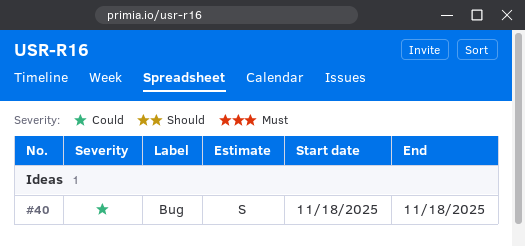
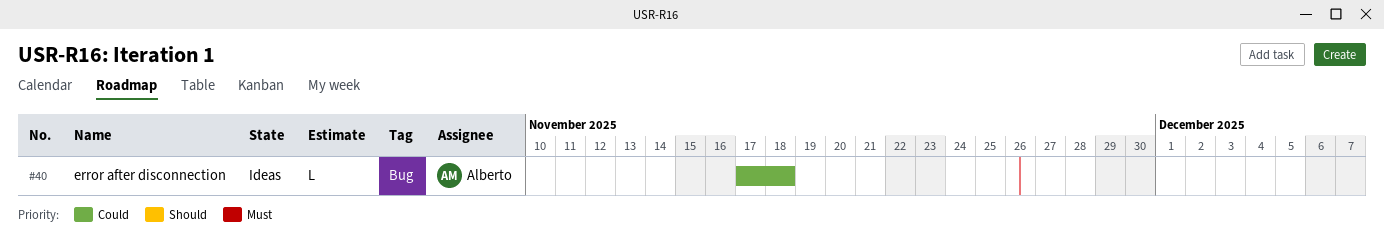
#40, estimate: S -> L
#40, start: Nov 18 -> Nov 17

